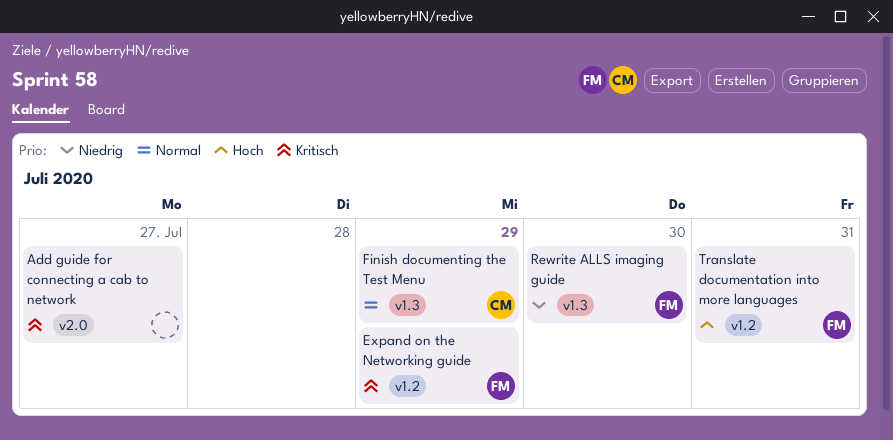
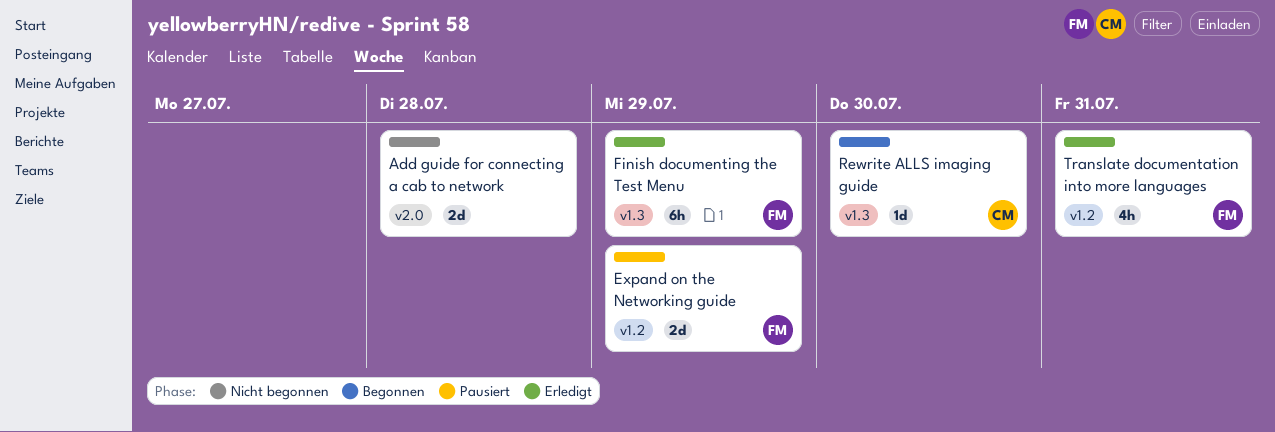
Add guide for connecting a cab to network, due: Jul 27 -> Jul 28
Finish documenting the Test Menu, owner: CM -> FM
Rewrite ALLS imaging guide, owner: FM -> CM

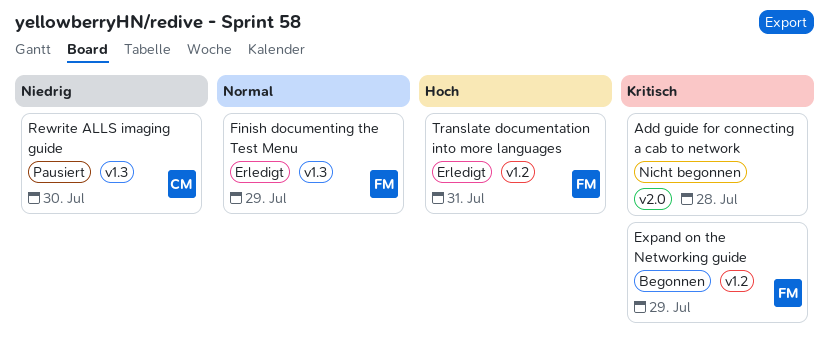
Expand on the Networking guide, status: Pausiert -> Begonnen
Rewrite ALLS imaging guide, status: Begonnen -> Pausiert

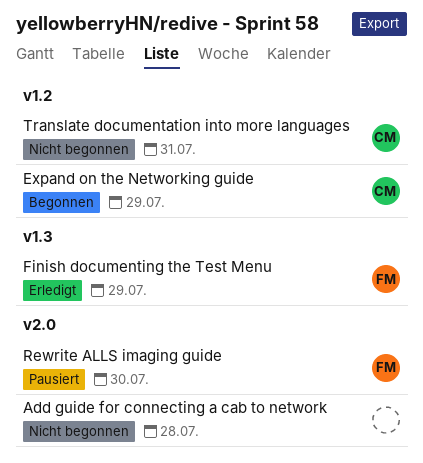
Expand on the Networking guide, owner: FM -> CM
Rewrite ALLS imaging guide, owner: CM -> FM
Rewrite ALLS imaging guide, label: v1.3 -> v2.0
Translate documentation into more languages, status: Erledigt -> Nicht begonnen
Translate documentation into more languages, owner: FM -> CM

